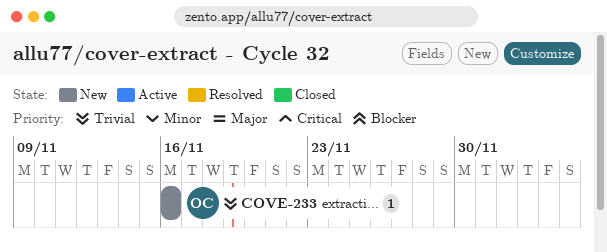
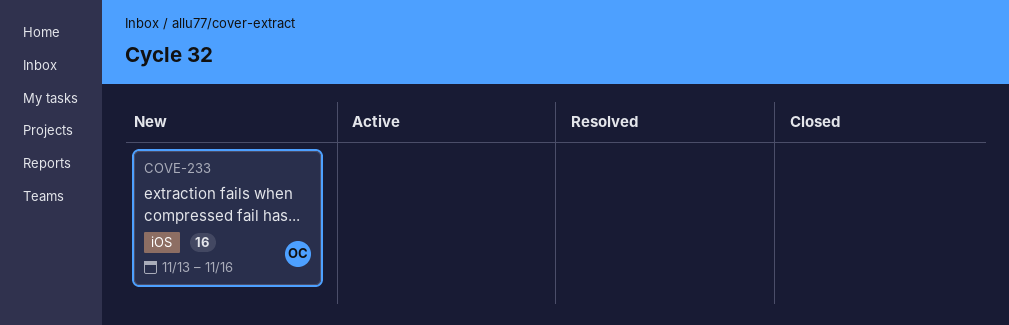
COVE-233, estimate: 1 -> 16
COVE-233, start: Nov 16 -> Nov 13

